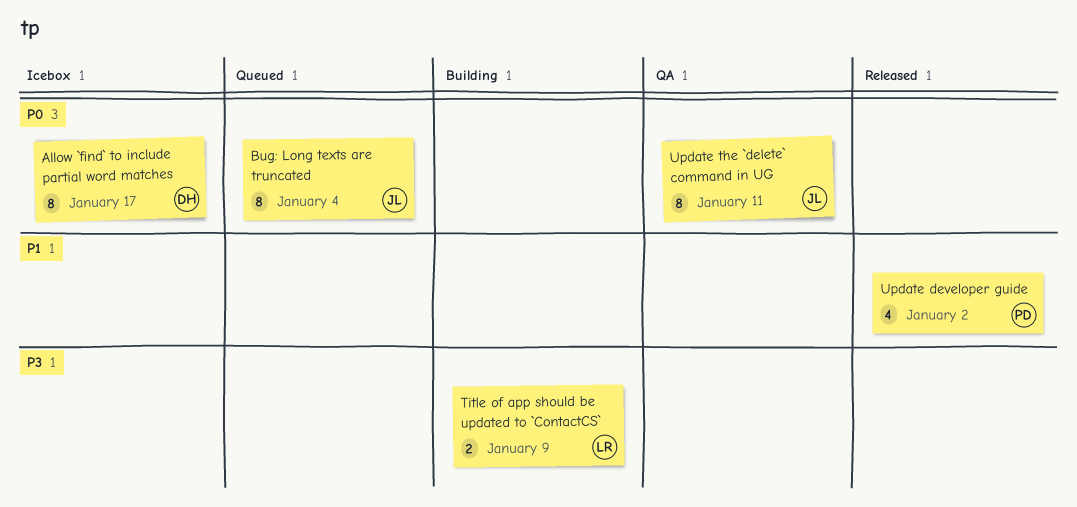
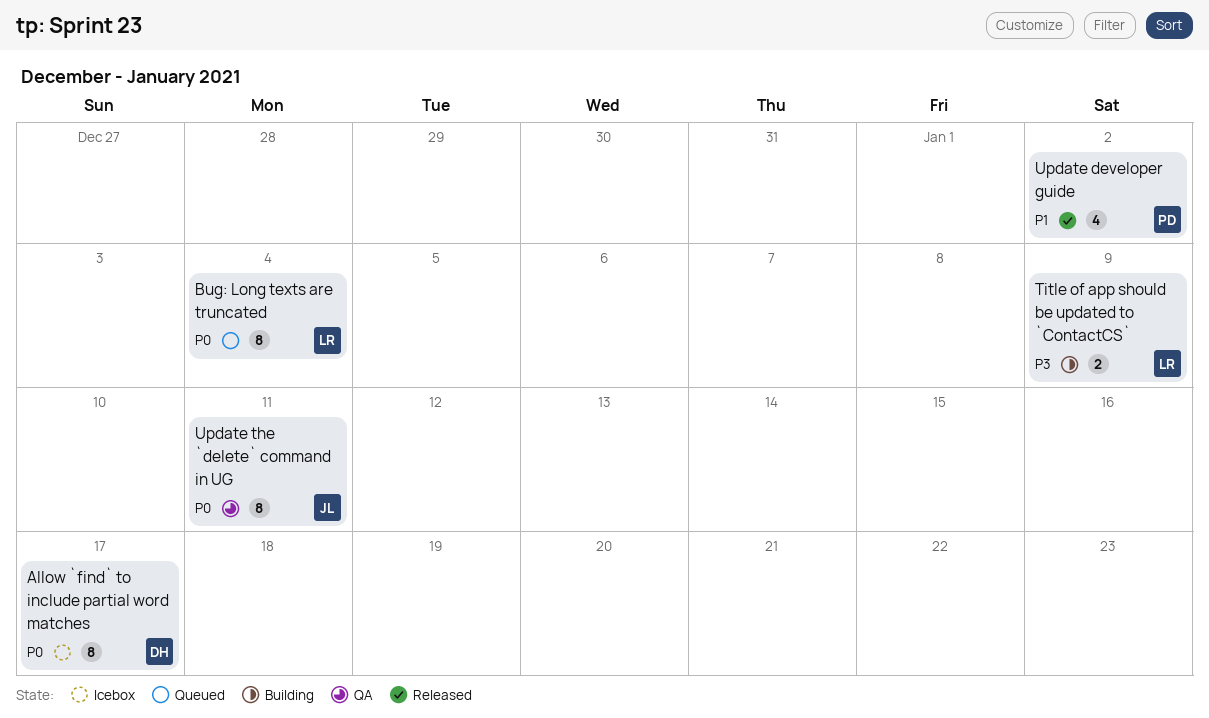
Bug: Long texts are truncated, owner: JL -> LR

